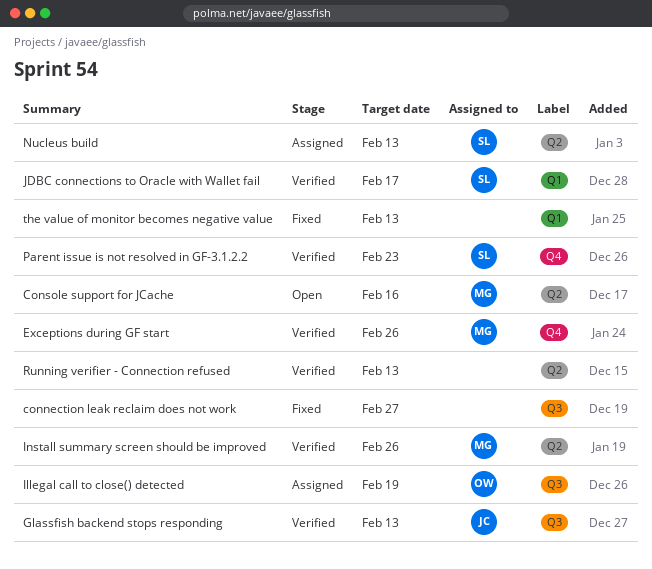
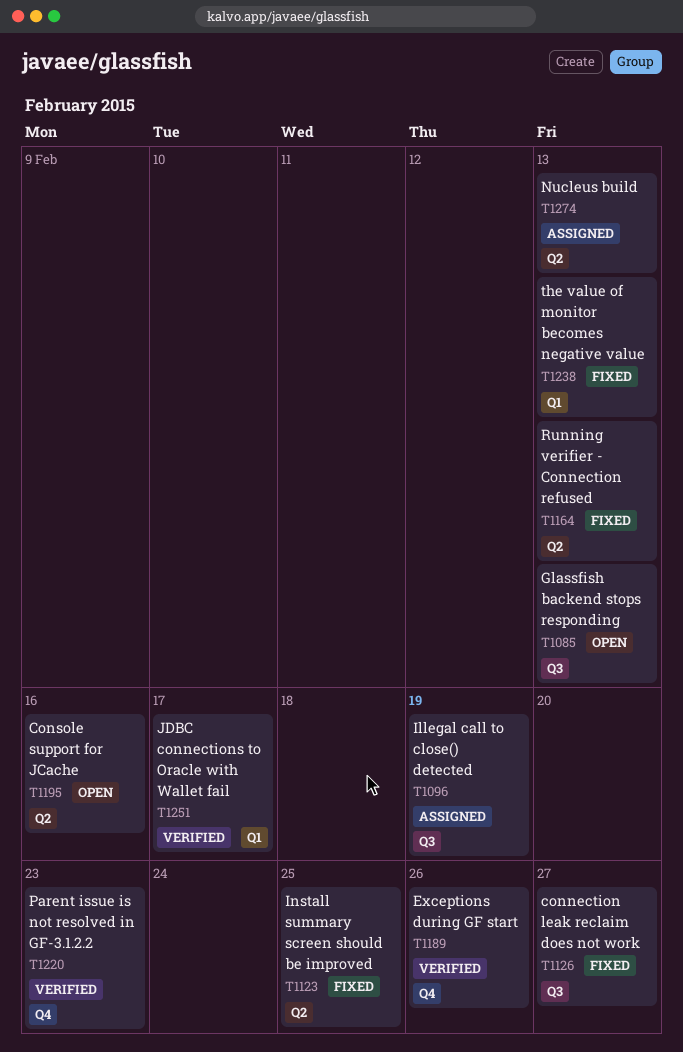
Glassfish backend stops responding, status: Verified -> Open
Install summary screen should be improved, status: Verified -> Fixed
Install summary screen should be improved, due: Feb 26 -> Feb 25
Running verifier - Connection refused, status: Verified -> Fixed

